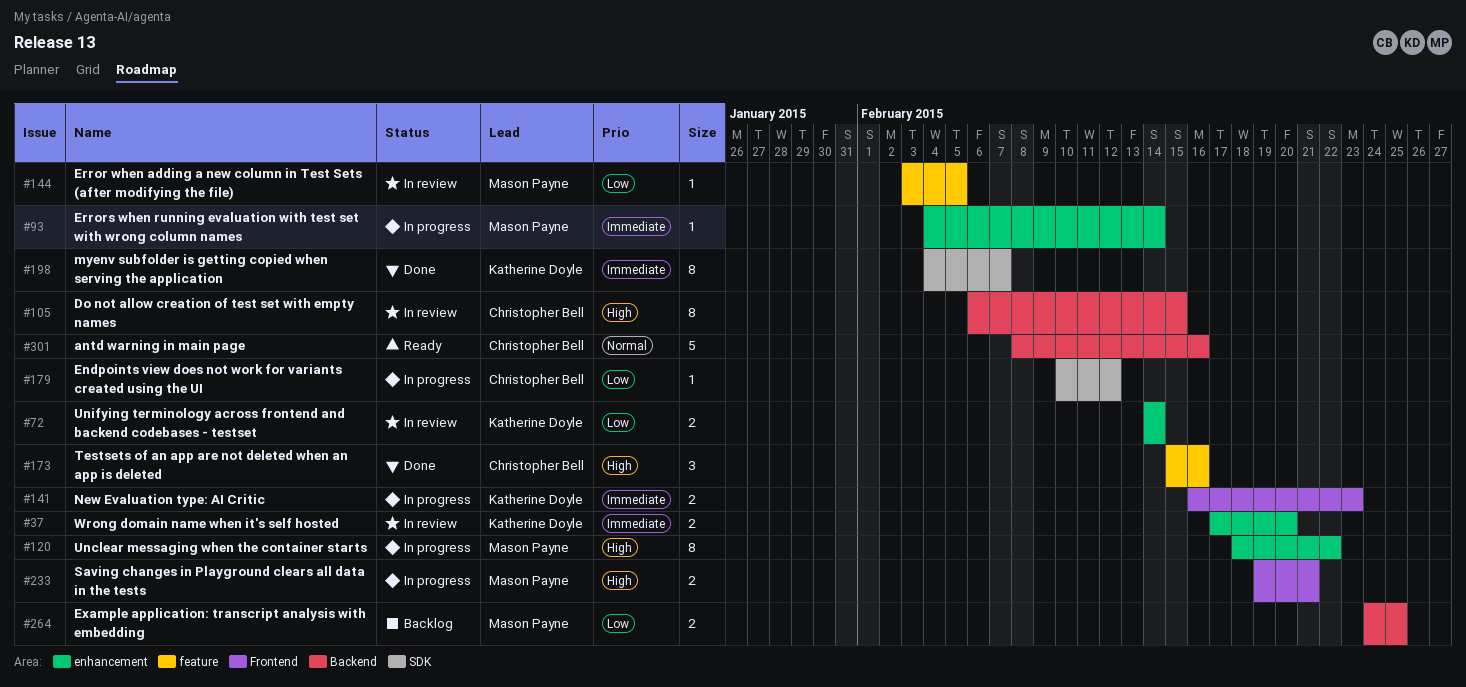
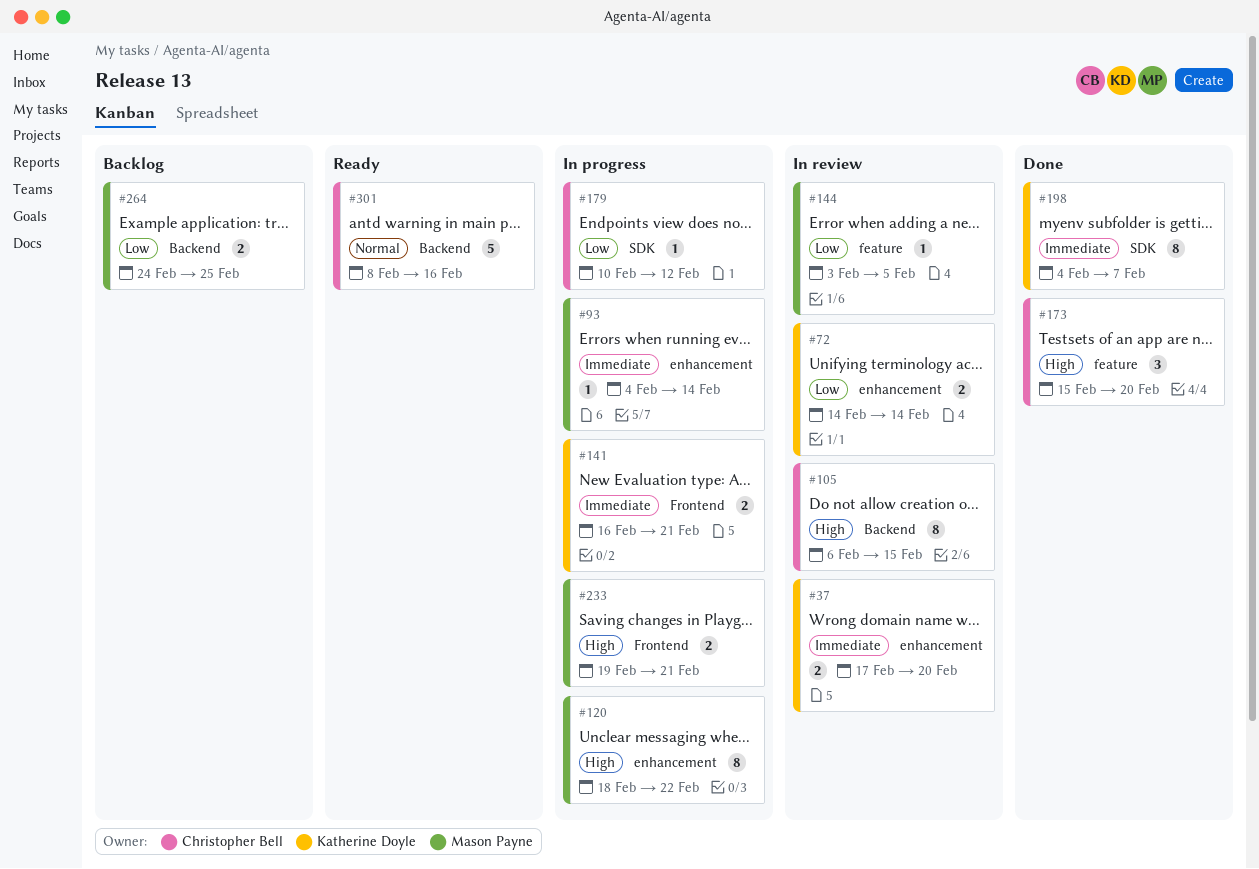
#141, due: Feb 23 -> Feb 21
#173, due: Feb 16 -> Feb 20

